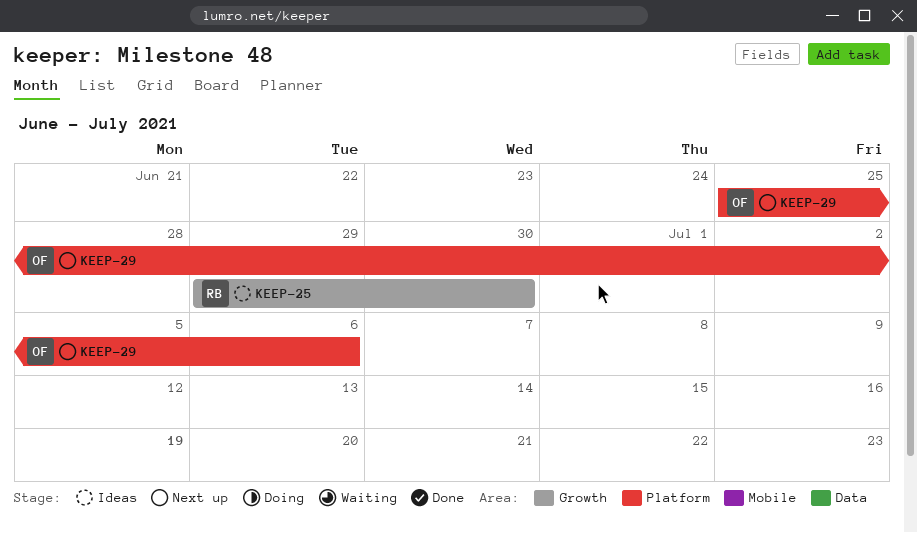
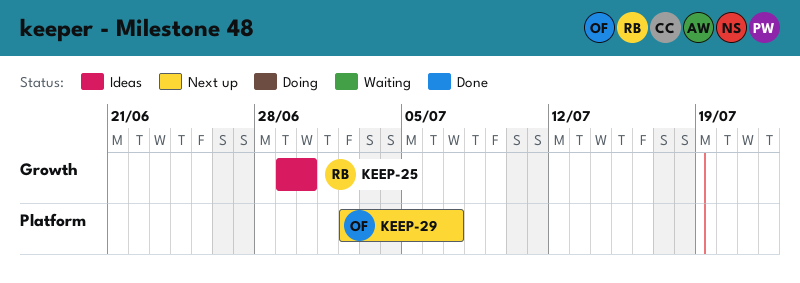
KEEP-29, start: Jun 25 -> Jul 2
KEEP-29, due: Jul 6 -> Jul 7

